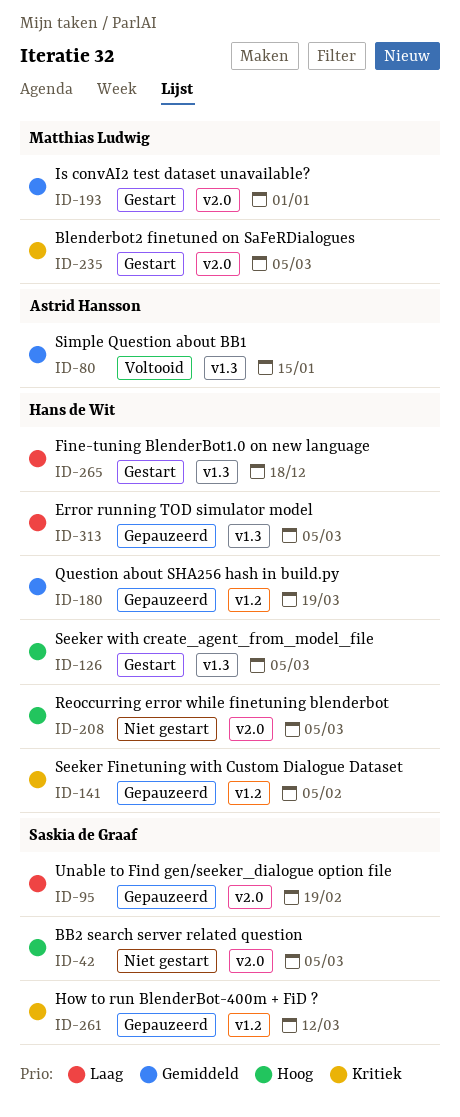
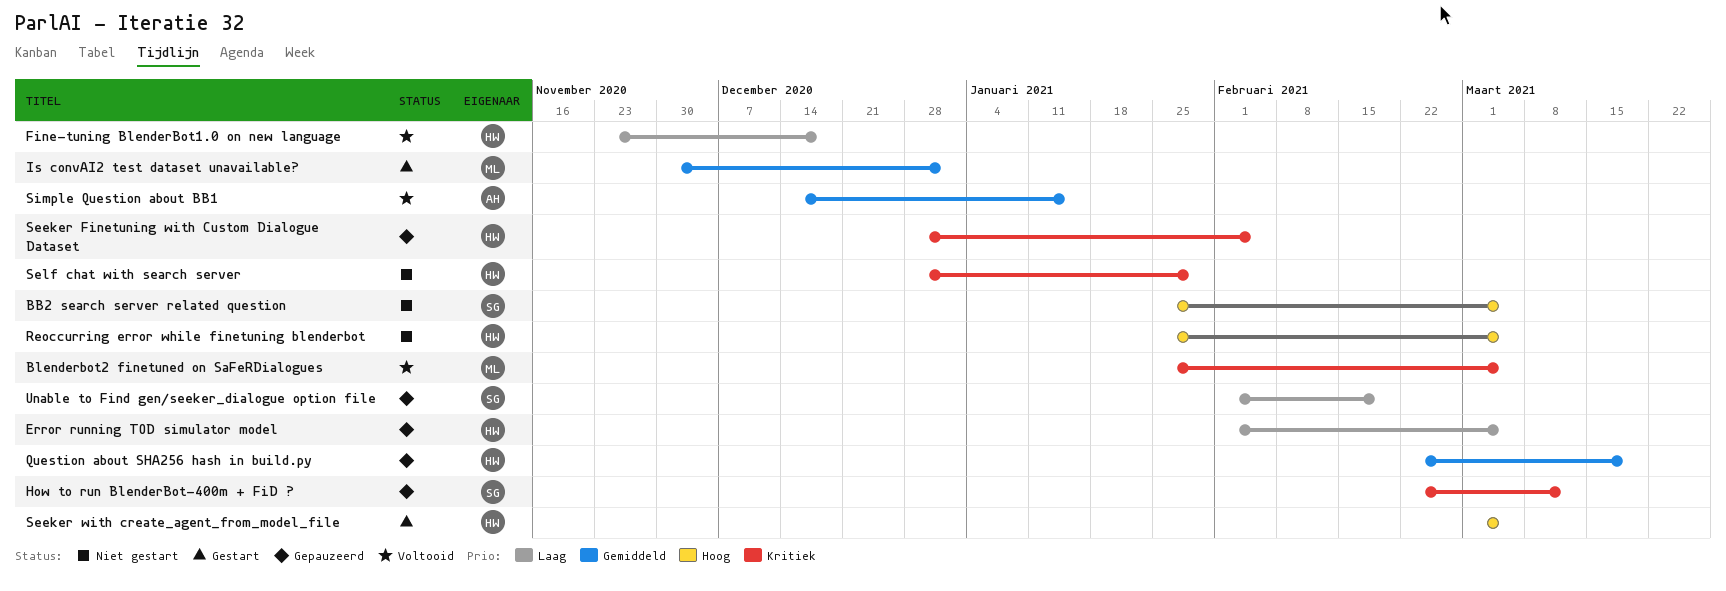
Blenderbot2 finetuned on SaFeRDialogues, status: Gestart -> Voltooid
Fine-tuning BlenderBot1.0 on new language, status: Gestart -> Voltooid
Self chat with search server: none -> present

